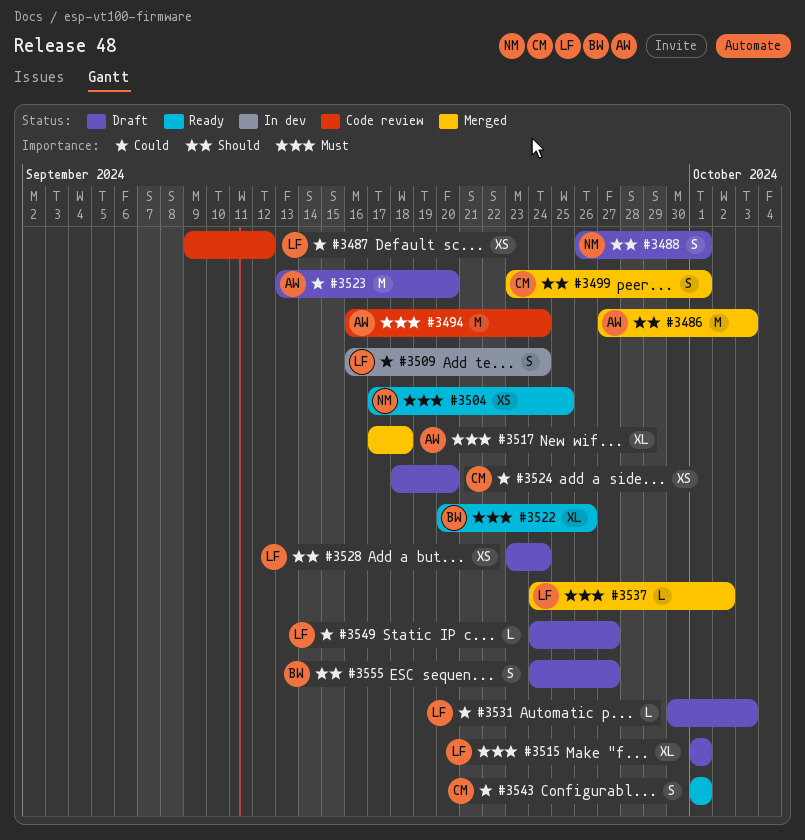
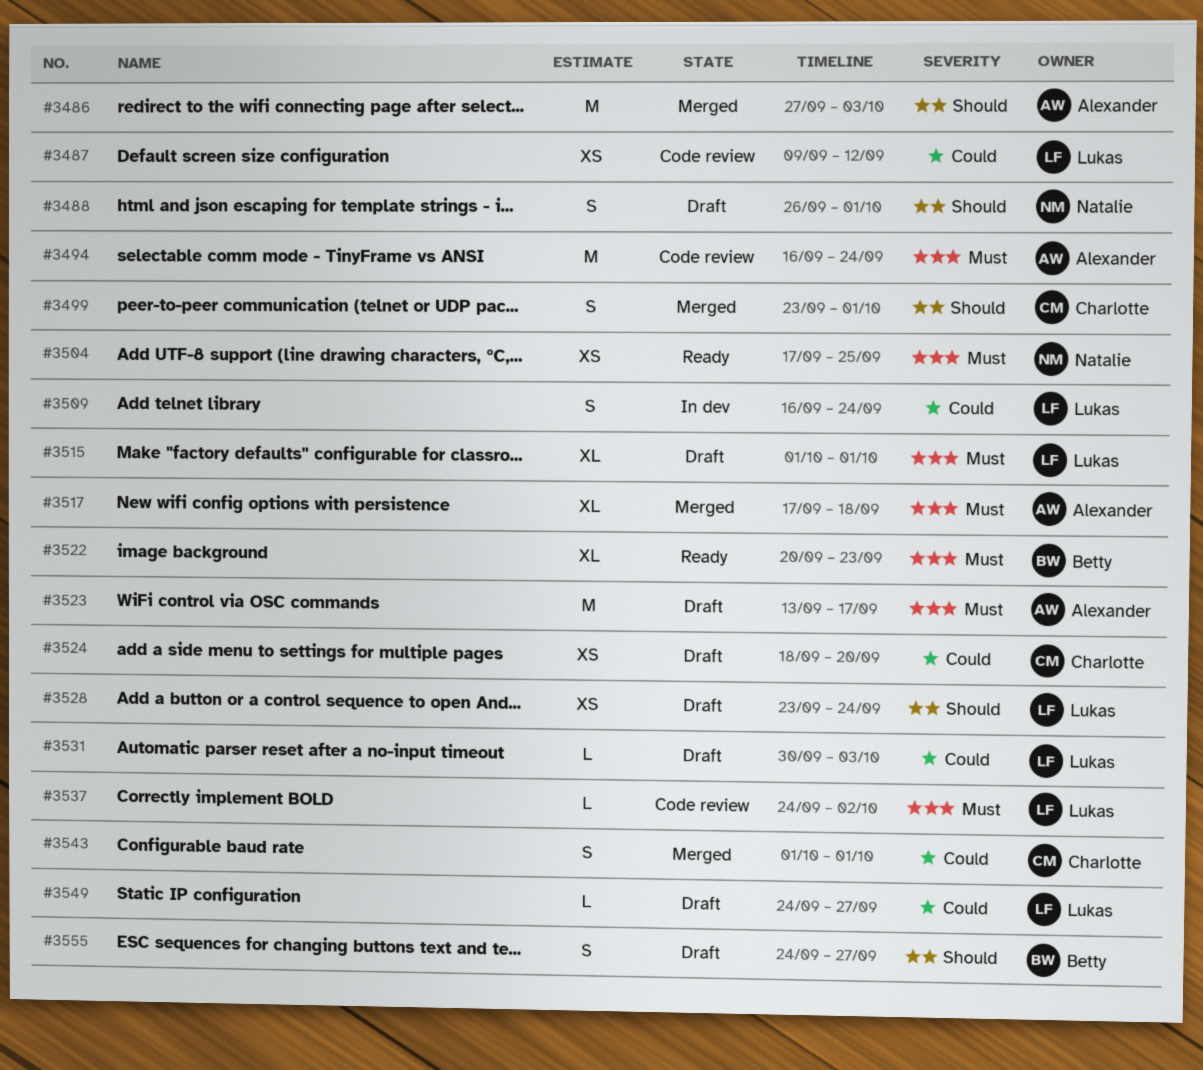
#3522, due: Sep 26 -> Sep 23
#3523, priority: Could -> Must
#3523, due: Sep 20 -> Sep 17
#3537, status: Merged -> Code review
#3543, status: Ready -> Merged

